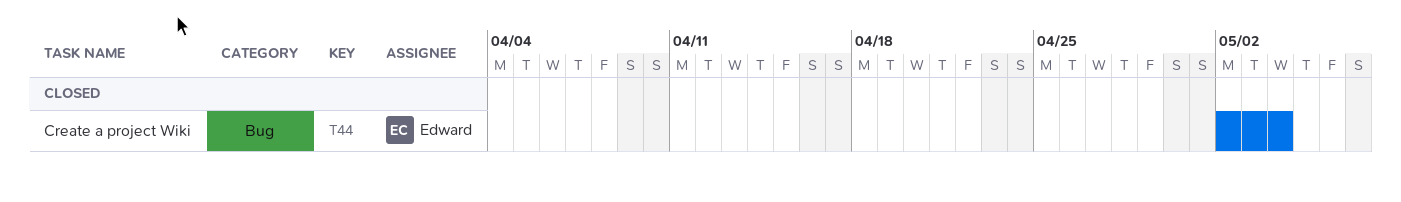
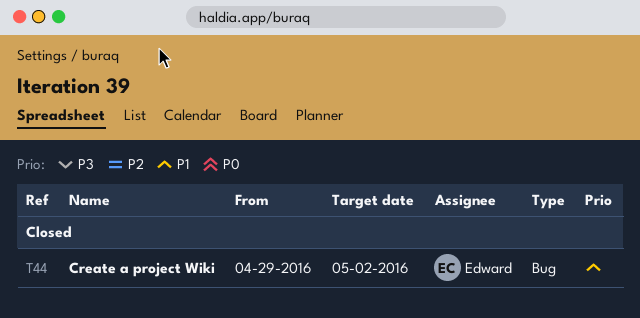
T44, start: May 2 -> Apr 29
T44, due: May 4 -> May 2

